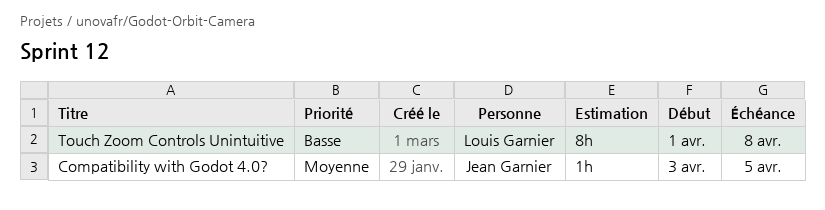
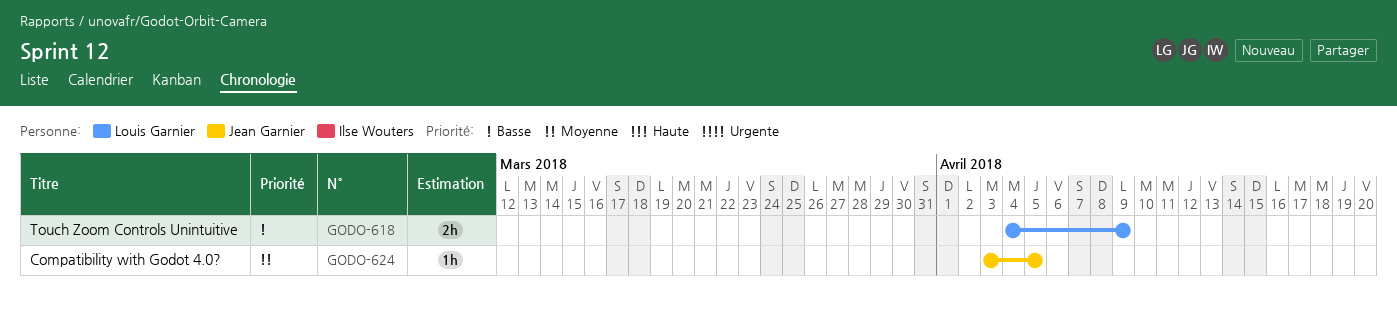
Touch Zoom Controls Unintuitive, estimate: 8h -> 2h
Touch Zoom Controls Unintuitive, start: Apr 1 -> Apr 4
Touch Zoom Controls Unintuitive, due: Apr 8 -> Apr 9

